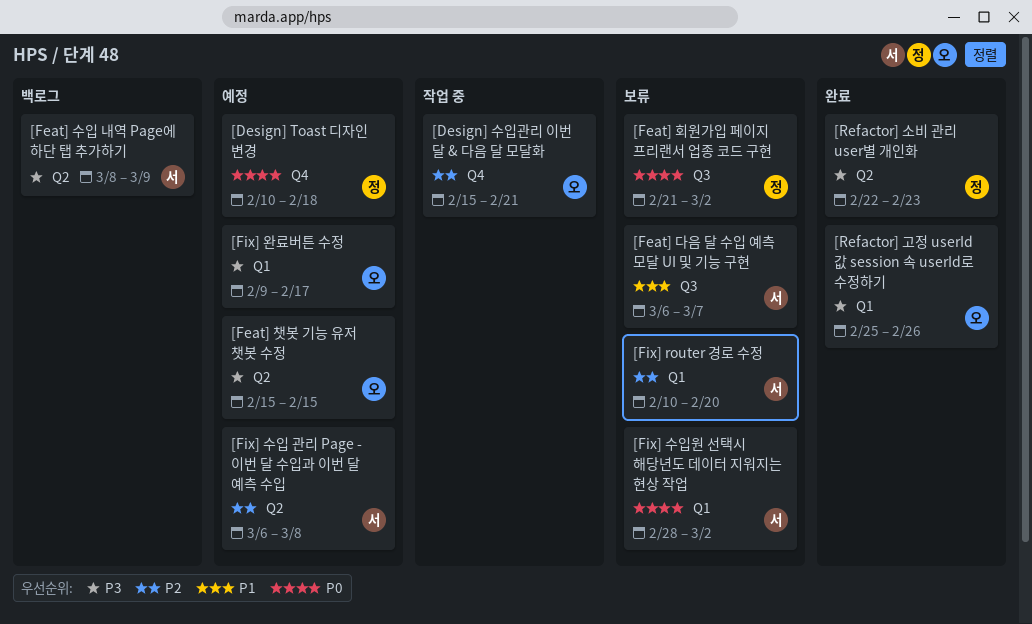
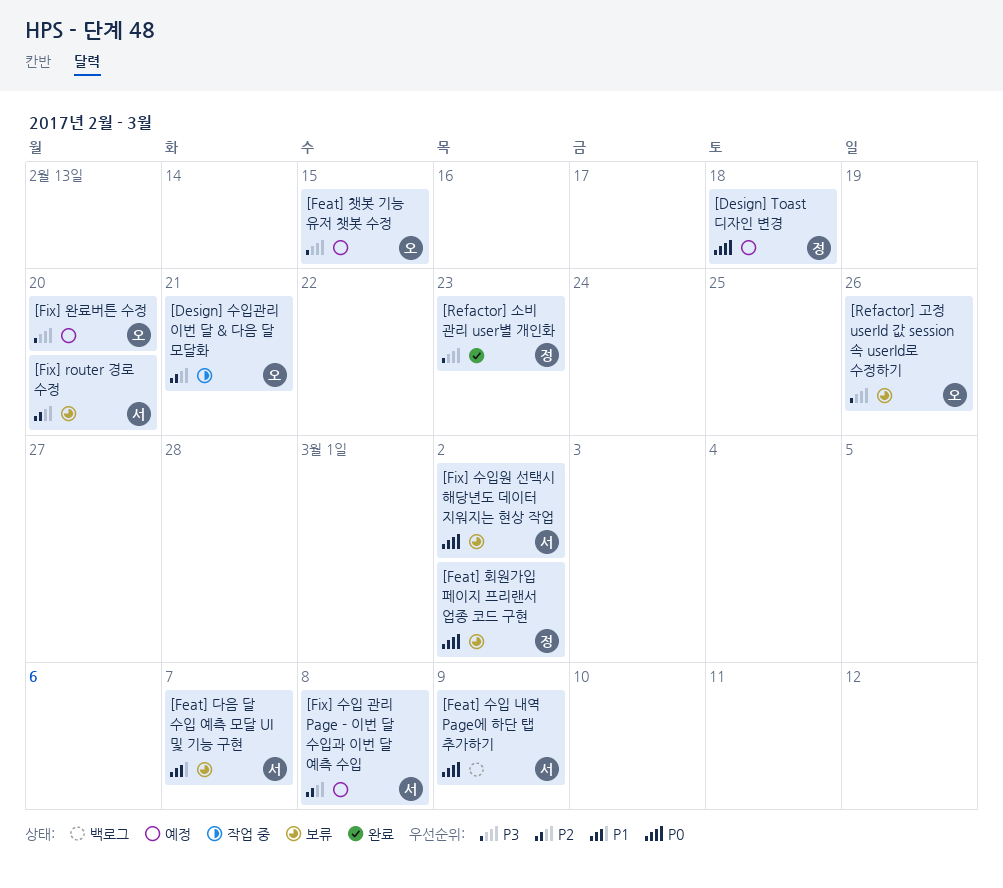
[Feat] 수입 내역 Page에 하단 탭 추가하기, priority: P3 -> P0
[Fix] 완료버튼 수정, due: Feb 17 -> Feb 20
[Refactor] 고정 userId 값 session 속 userId로 수정하기, status: 완료 -> 보류

